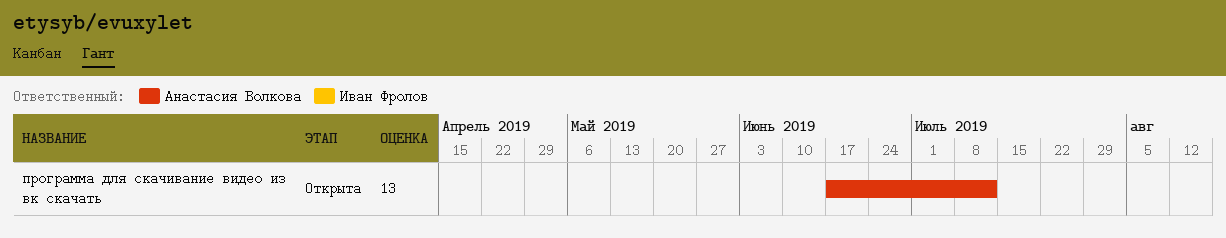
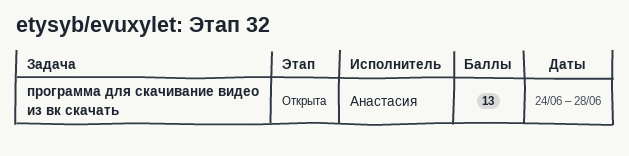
программа для скачивание видео из вк скачать, start: Jun 17 -> Jun 24
программа для скачивание видео из вк скачать, due: Jul 12 -> Jun 28

